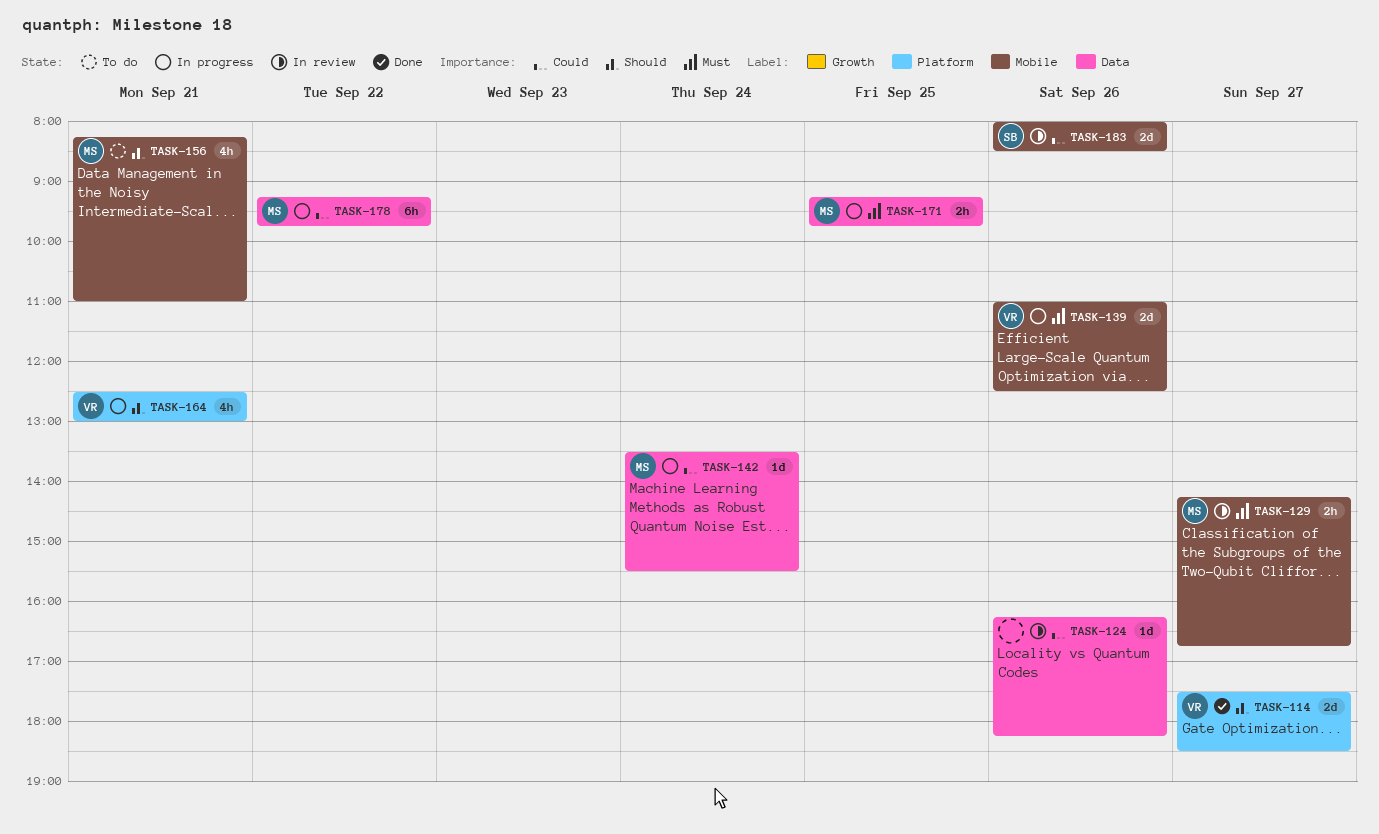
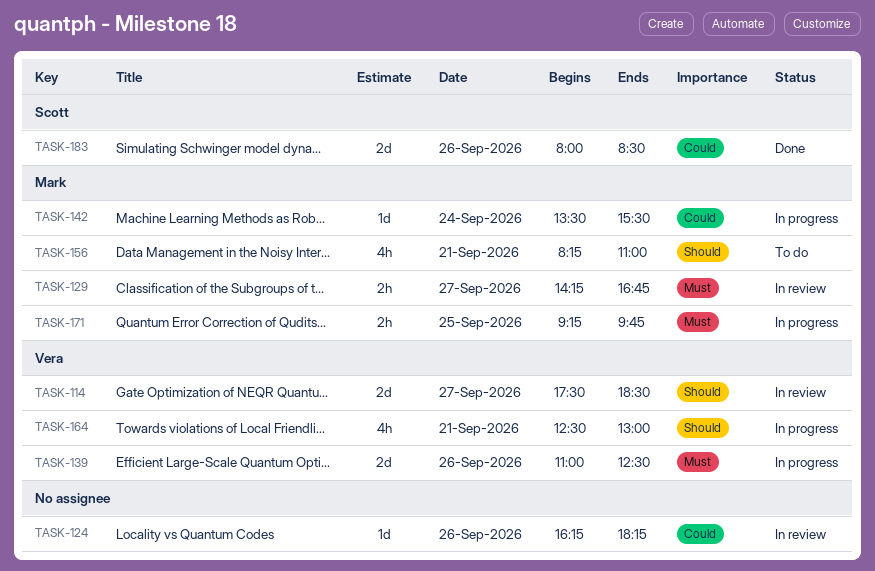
TASK-114, status: Done -> In review
TASK-178: present -> none
TASK-183, status: In review -> Done

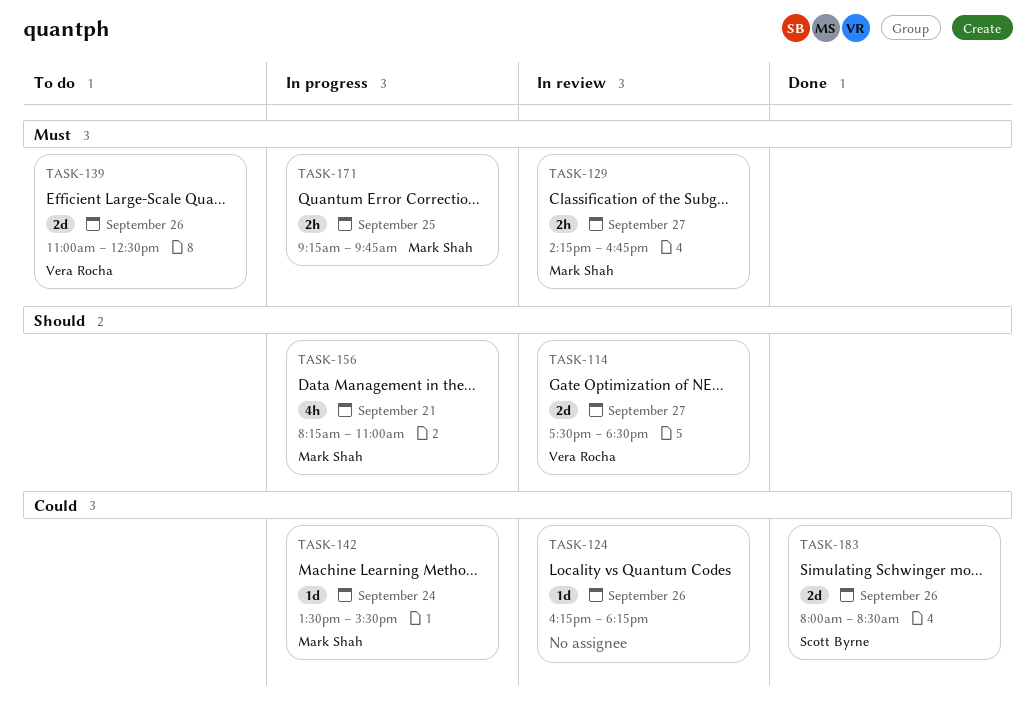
TASK-139, status: In progress -> To do
TASK-156, status: To do -> In progress
TASK-164: present -> none

